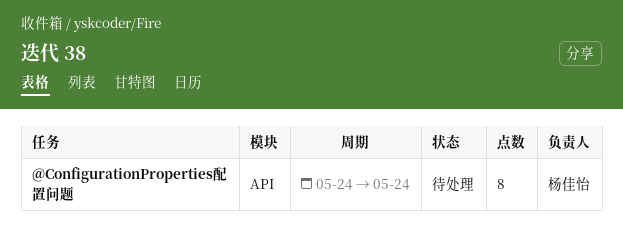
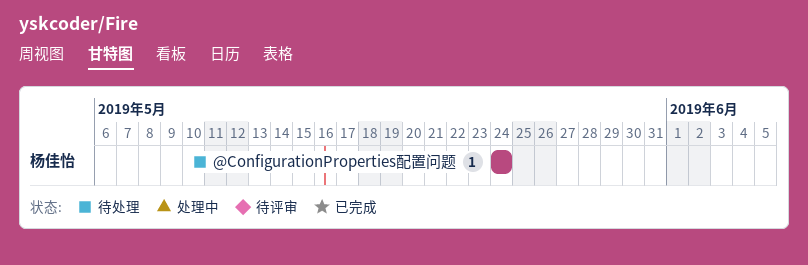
@ConfigurationProperties配置问题, estimate: 8 -> 1

